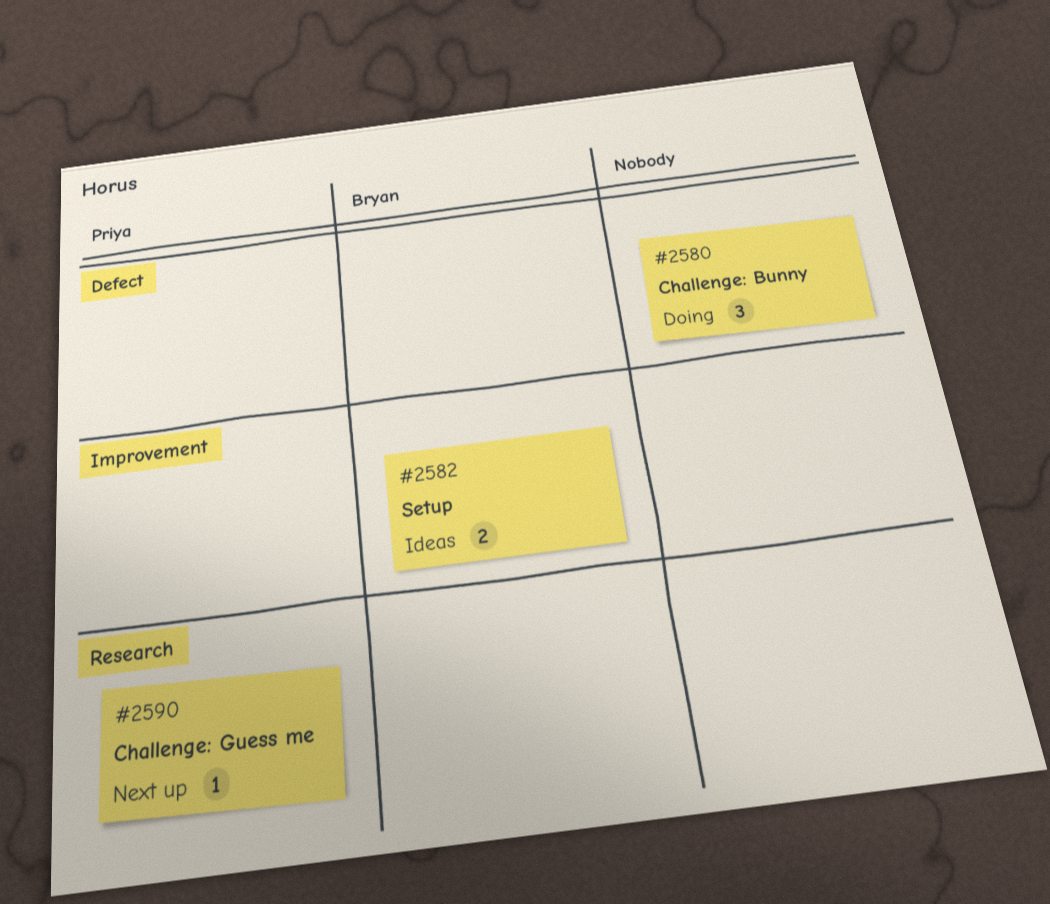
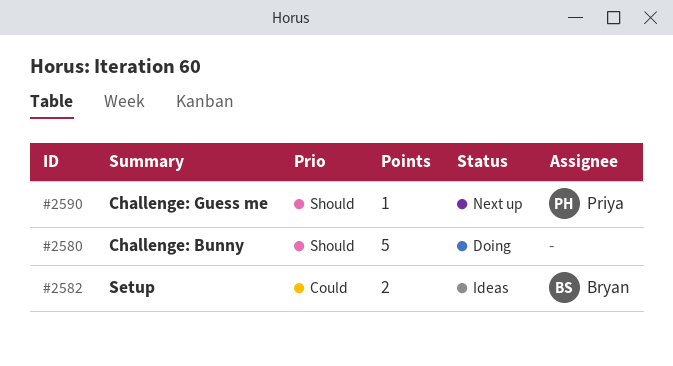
#2580, estimate: 3 -> 5

